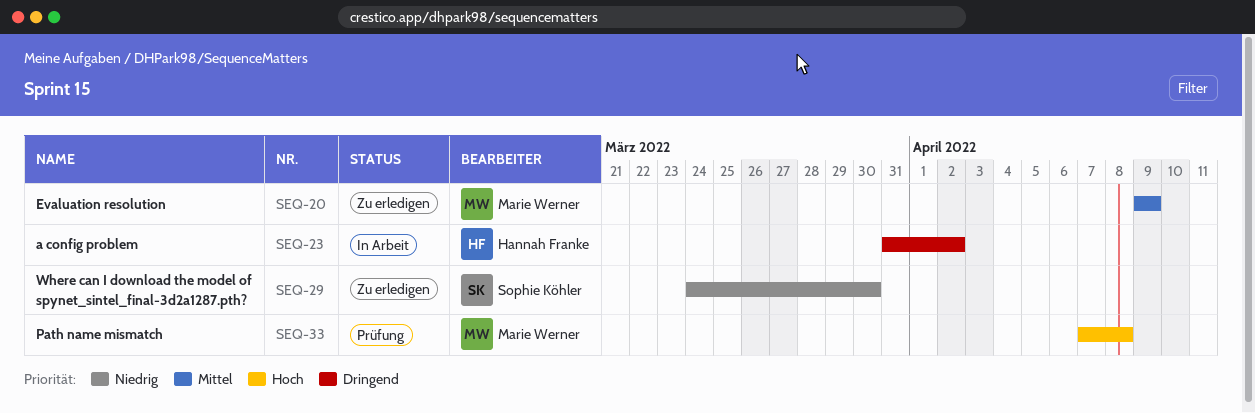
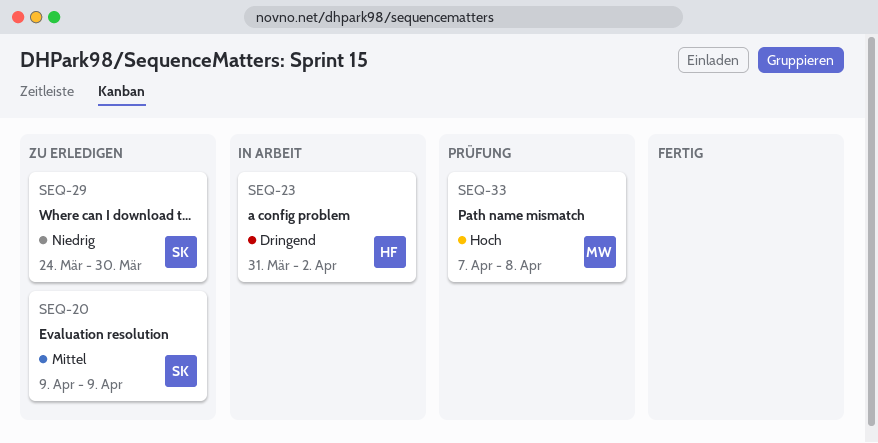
SEQ-20, owner: Marie Werner -> Sophie Köhler

